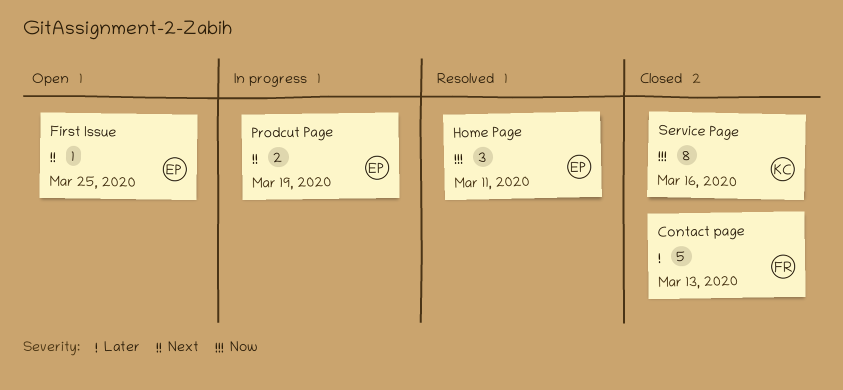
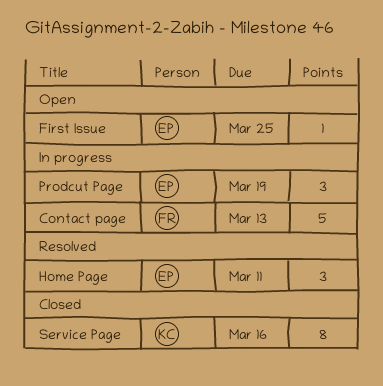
Contact page, status: Closed -> In progress
Prodcut Page, estimate: 2 -> 3

